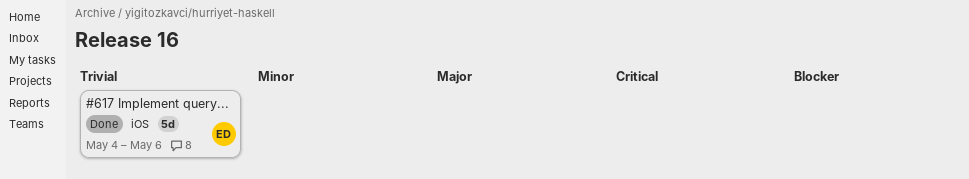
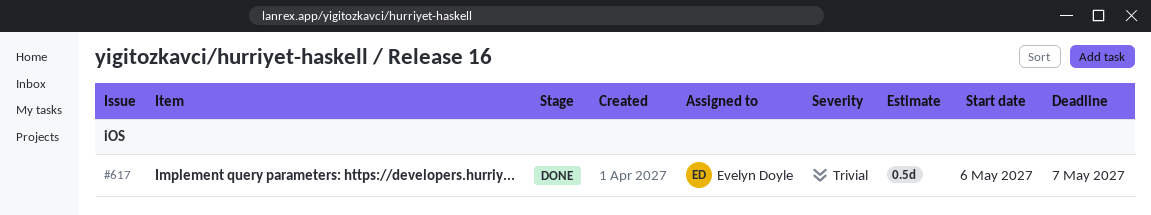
#617, estimate: 5d -> 0.5d
#617, start: May 4 -> May 6
#617, due: May 6 -> May 7

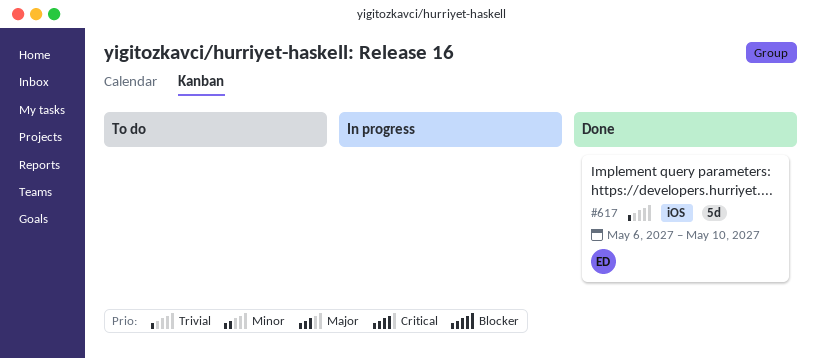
#617, estimate: 0.5d -> 5d
#617, due: May 7 -> May 10

